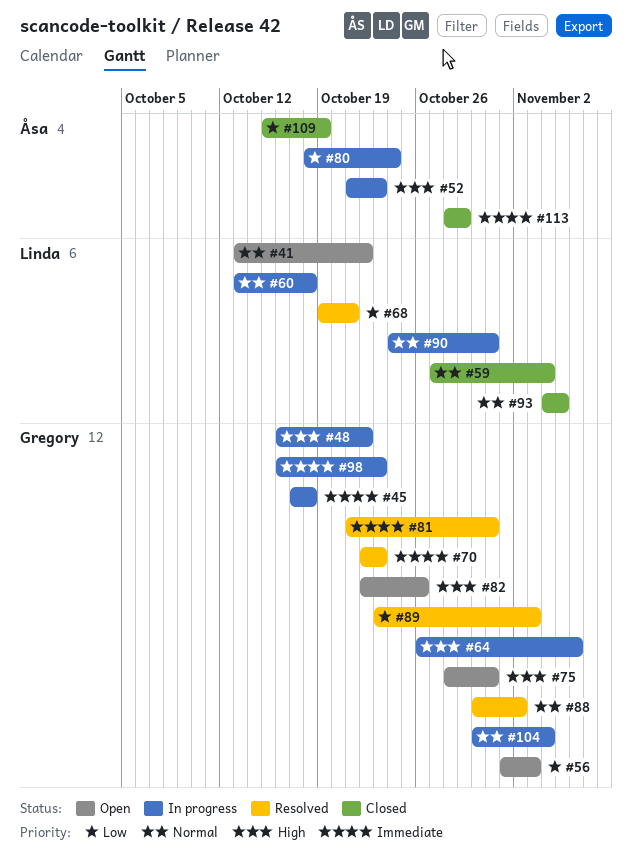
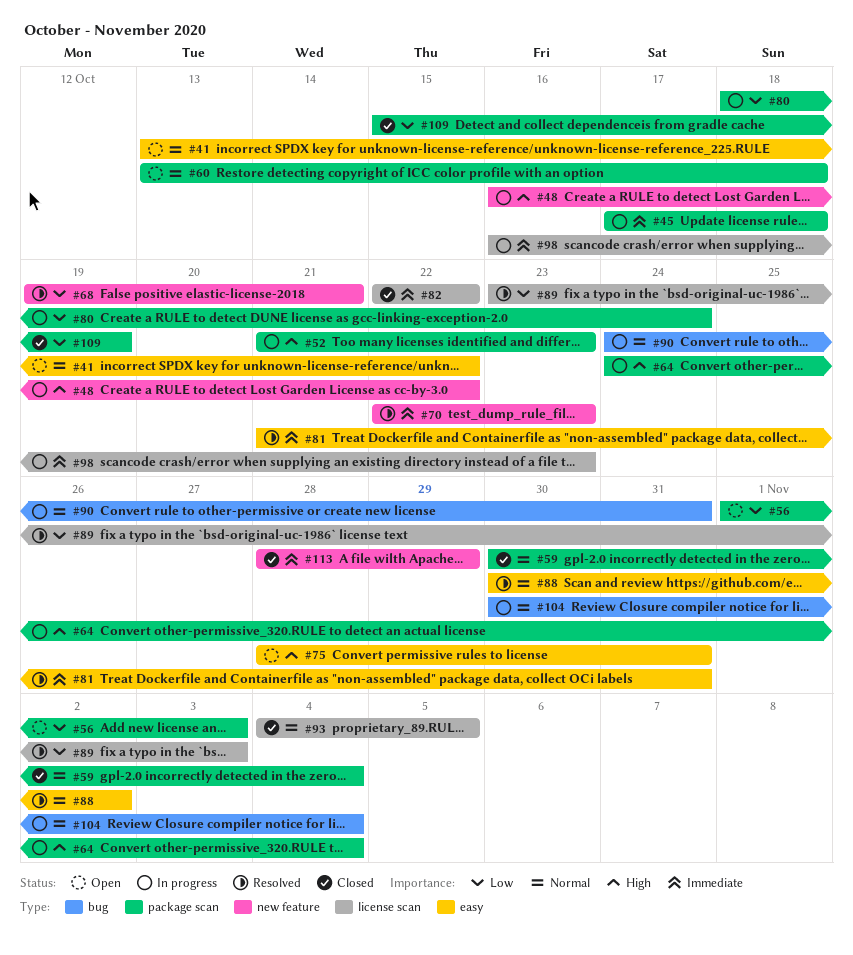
#59, start: Oct 27 -> Oct 30
#60, status: In progress -> Open
#64, start: Oct 26 -> Oct 24
#64, due: Nov 6 -> Nov 4
#82, status: Open -> Closed
#82, priority: High -> Immediate
#82, due: Oct 26 -> Oct 22

